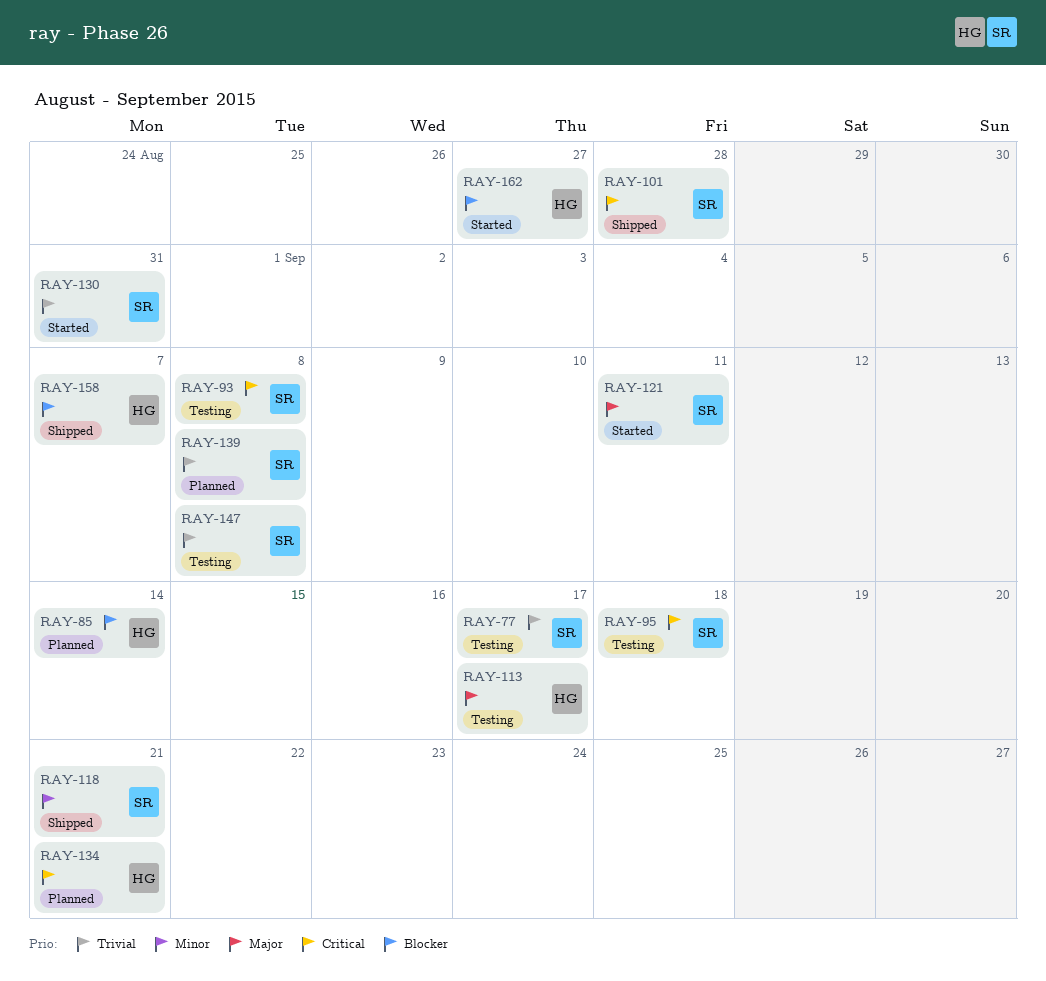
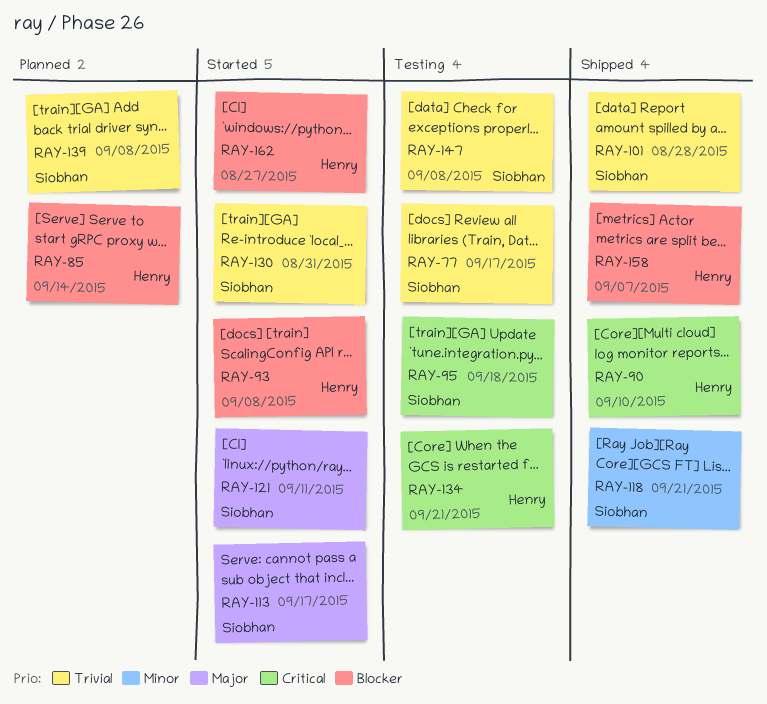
RAY-90: none -> present
RAY-93, status: Testing -> Started
RAY-93, owner: Siobhan -> Henry
RAY-93, priority: Critical -> Blocker
RAY-101, priority: Critical -> Trivial
RAY-113, status: Testing -> Started
RAY-113, owner: Henry -> Siobhan
RAY-134, status: Planned -> Testing

